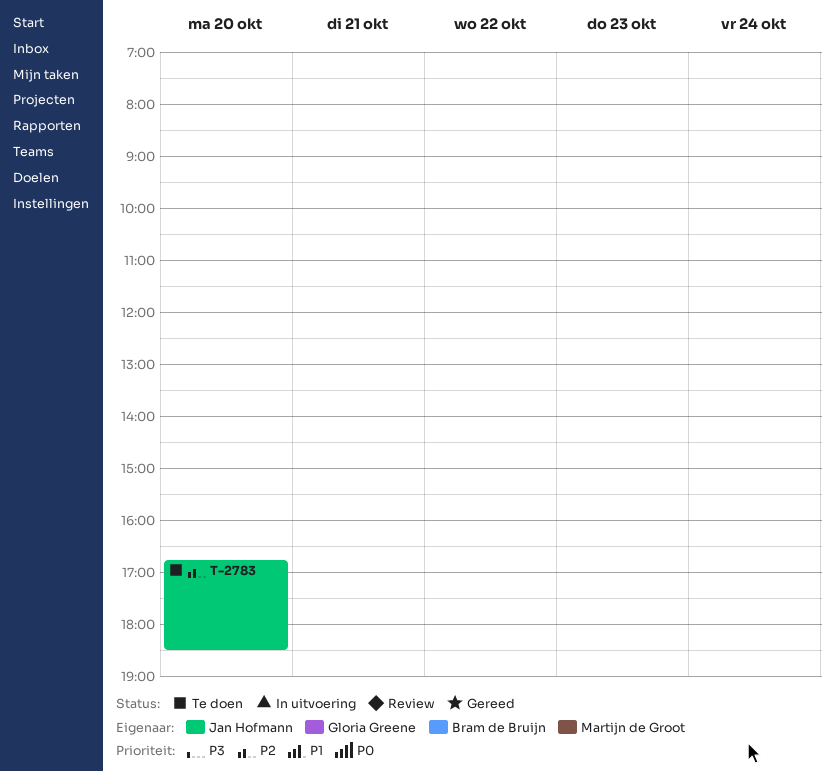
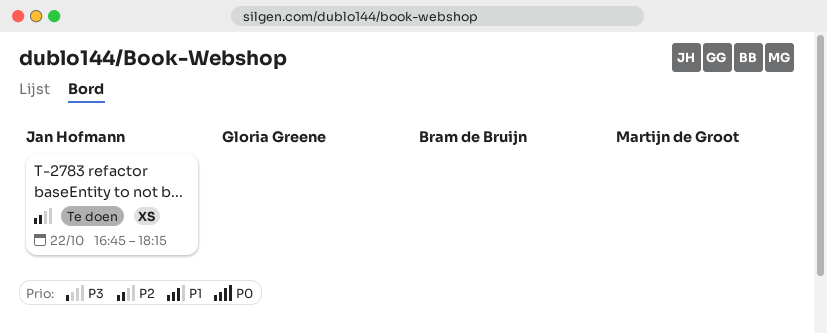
T-2783, day: Oct 20 -> Oct 22
T-2783, ends: 18:30 -> 18:15

